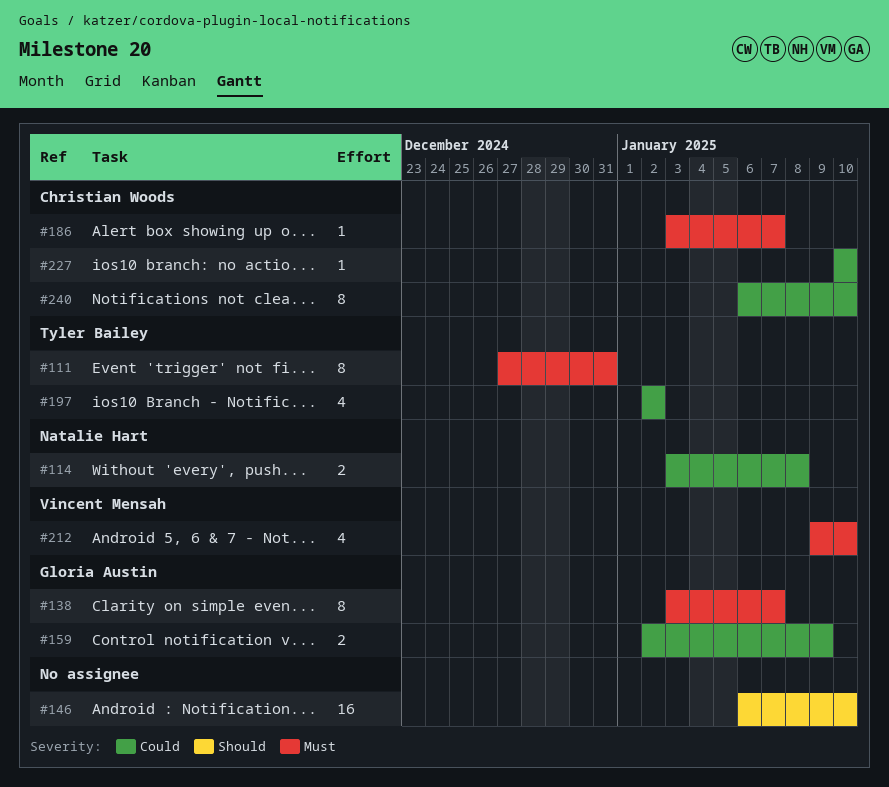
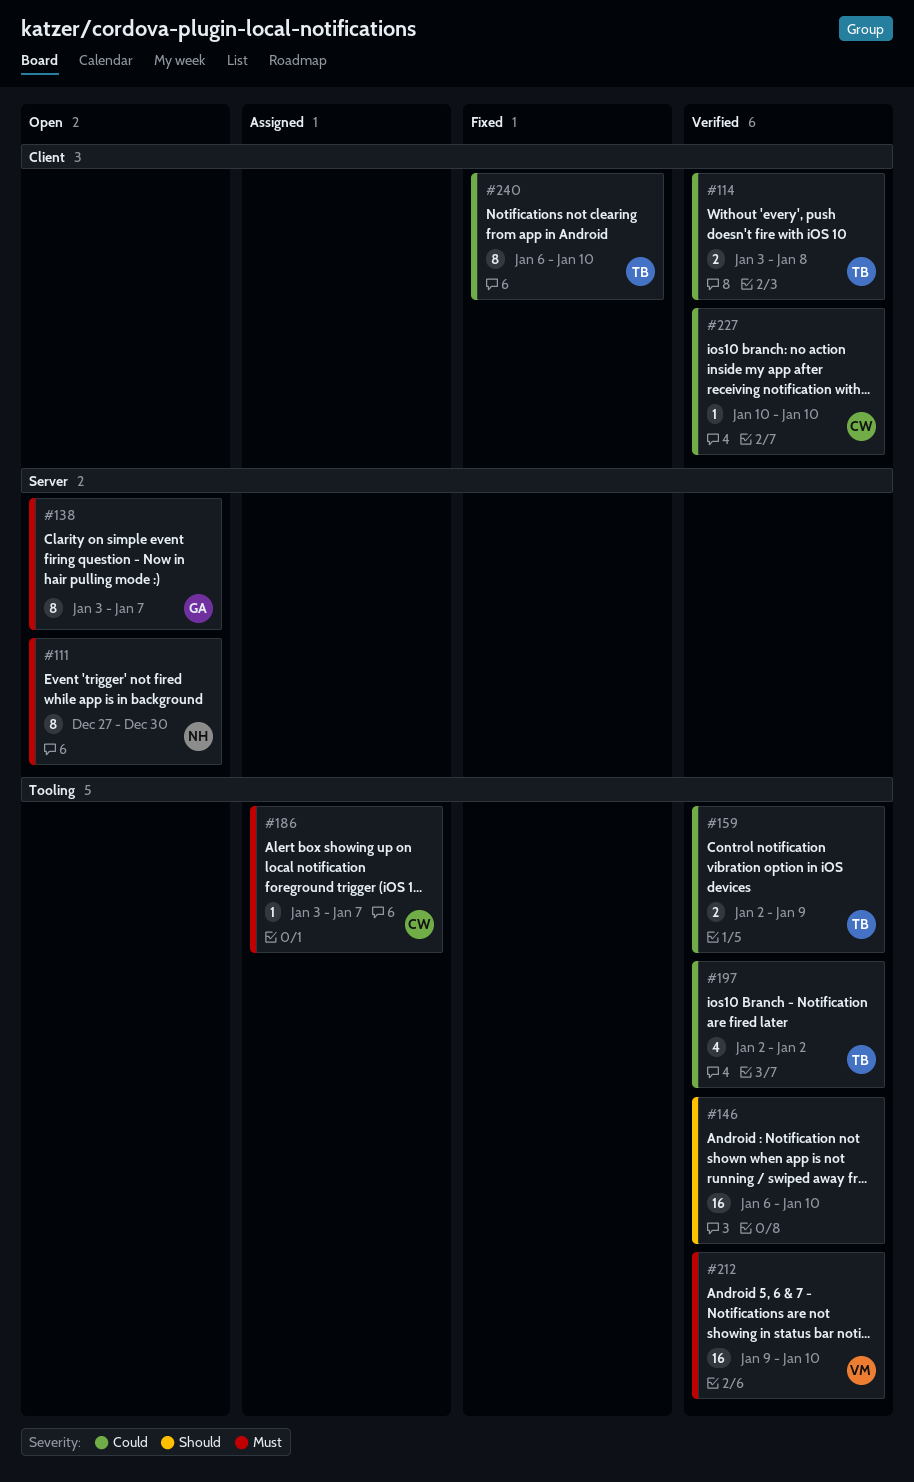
#111, owner: Tyler Bailey -> Natalie Hart
#111, due: Dec 31 -> Dec 30
#114, owner: Natalie Hart -> Tyler Bailey
#159, owner: Gloria Austin -> Tyler Bailey
#212, estimate: 4 -> 16
#240, owner: Christian Woods -> Tyler Bailey

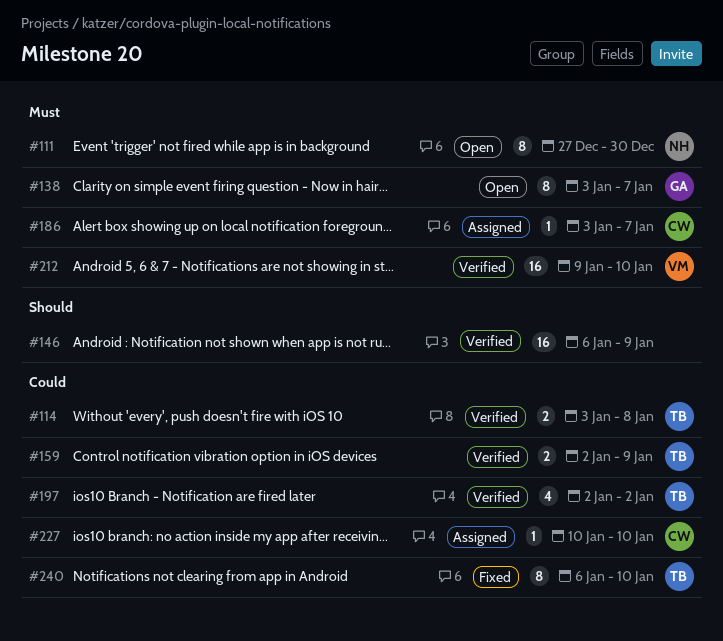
#146, due: Jan 10 -> Jan 9
#227, status: Verified -> Assigned

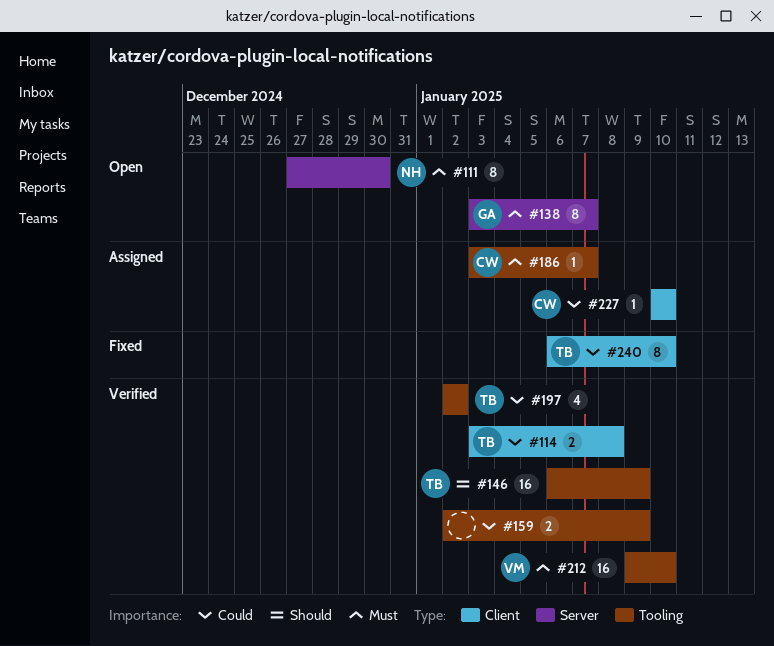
#146, owner: none -> TB
#159, owner: TB -> none

